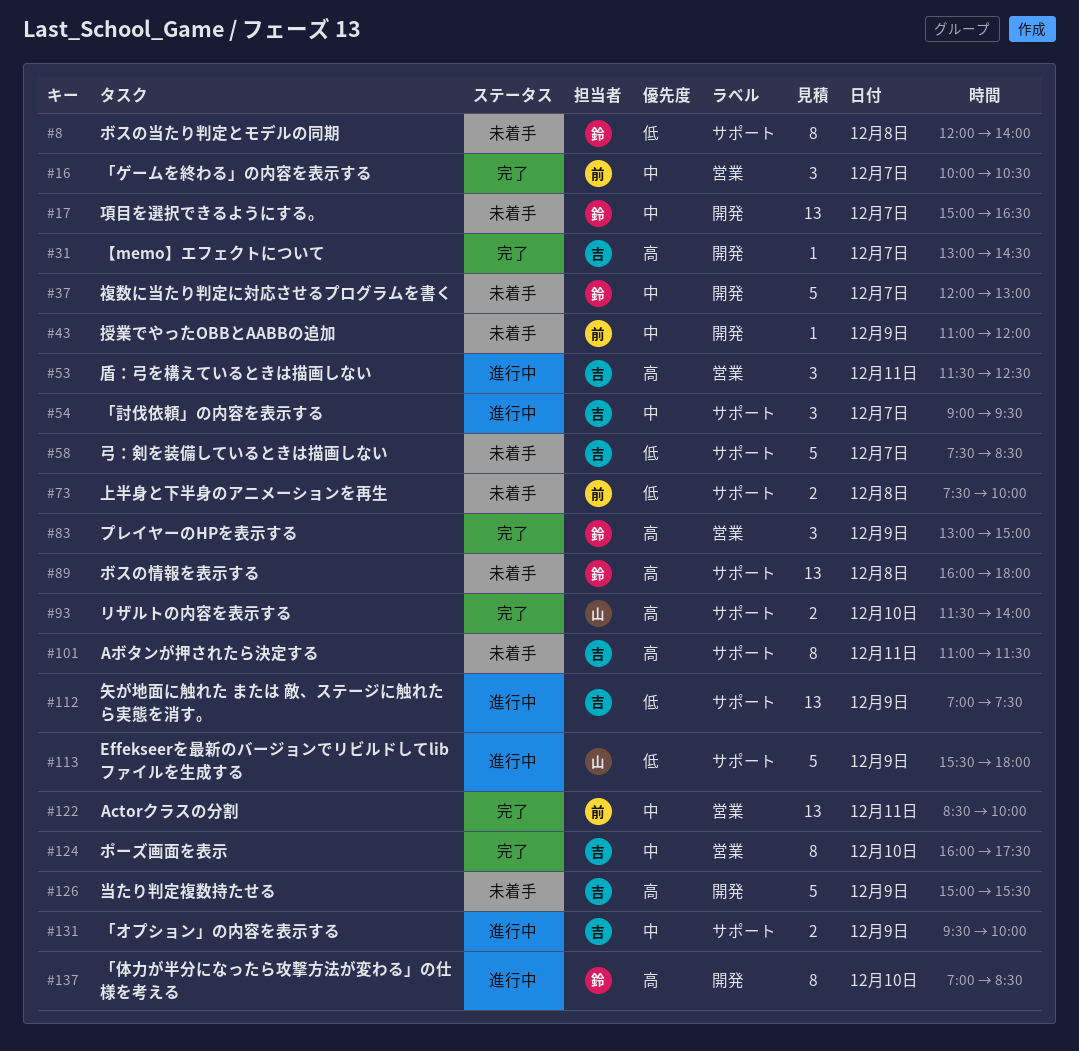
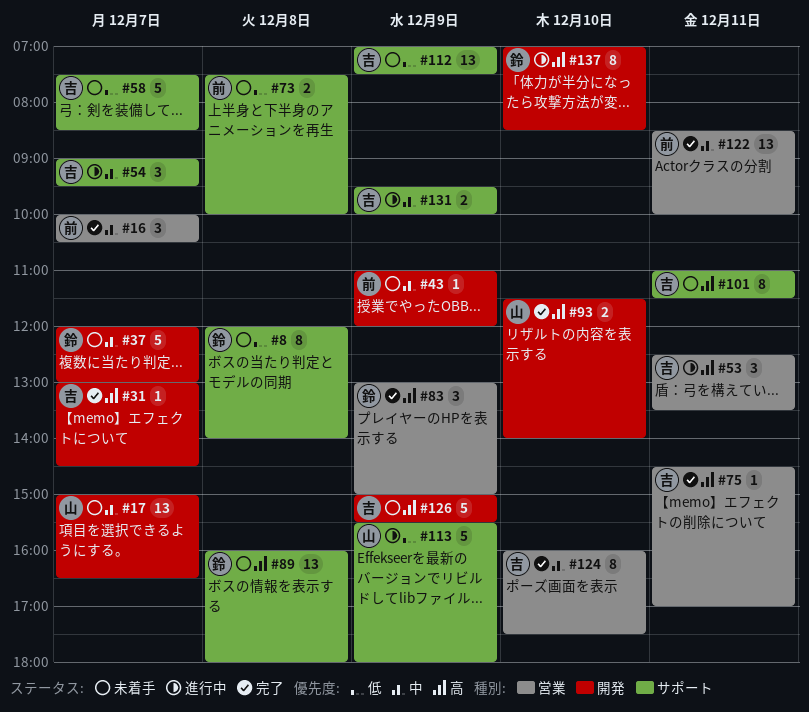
#17, owner: 鈴 -> 山
#53, begins: 11:30 -> 12:30
#53, ends: 12:30 -> 13:30
#75: none -> present
#93, label: サポート -> 開発
#112, status: 進行中 -> 未着手

